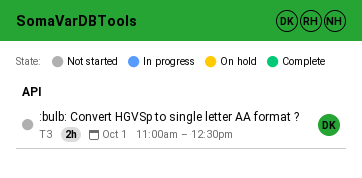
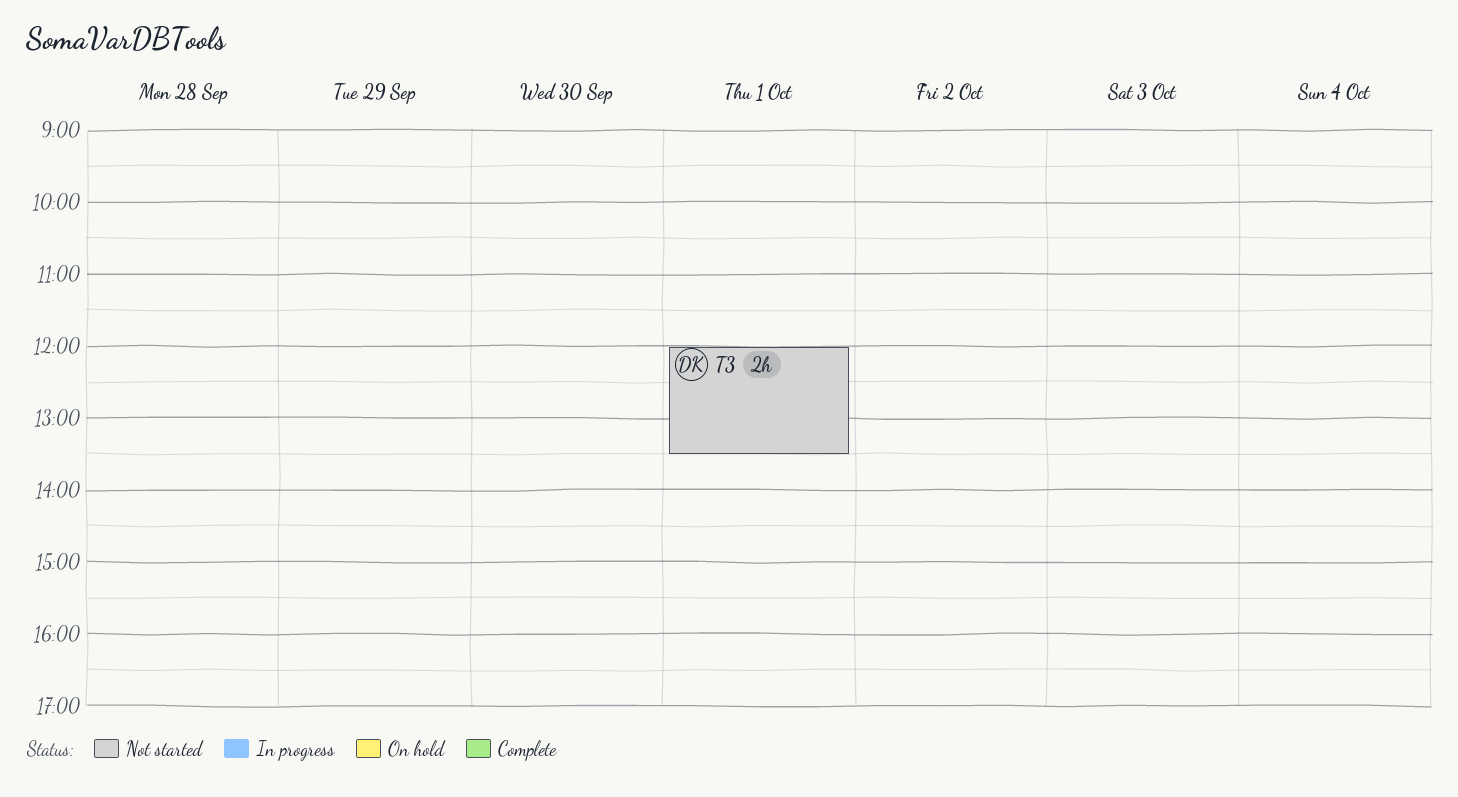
T3, begins: 11:00 -> 12:00
T3, ends: 12:30 -> 13:30

